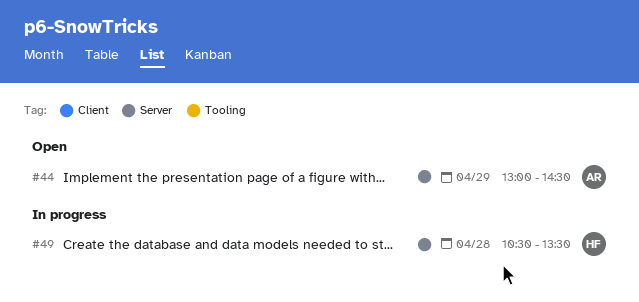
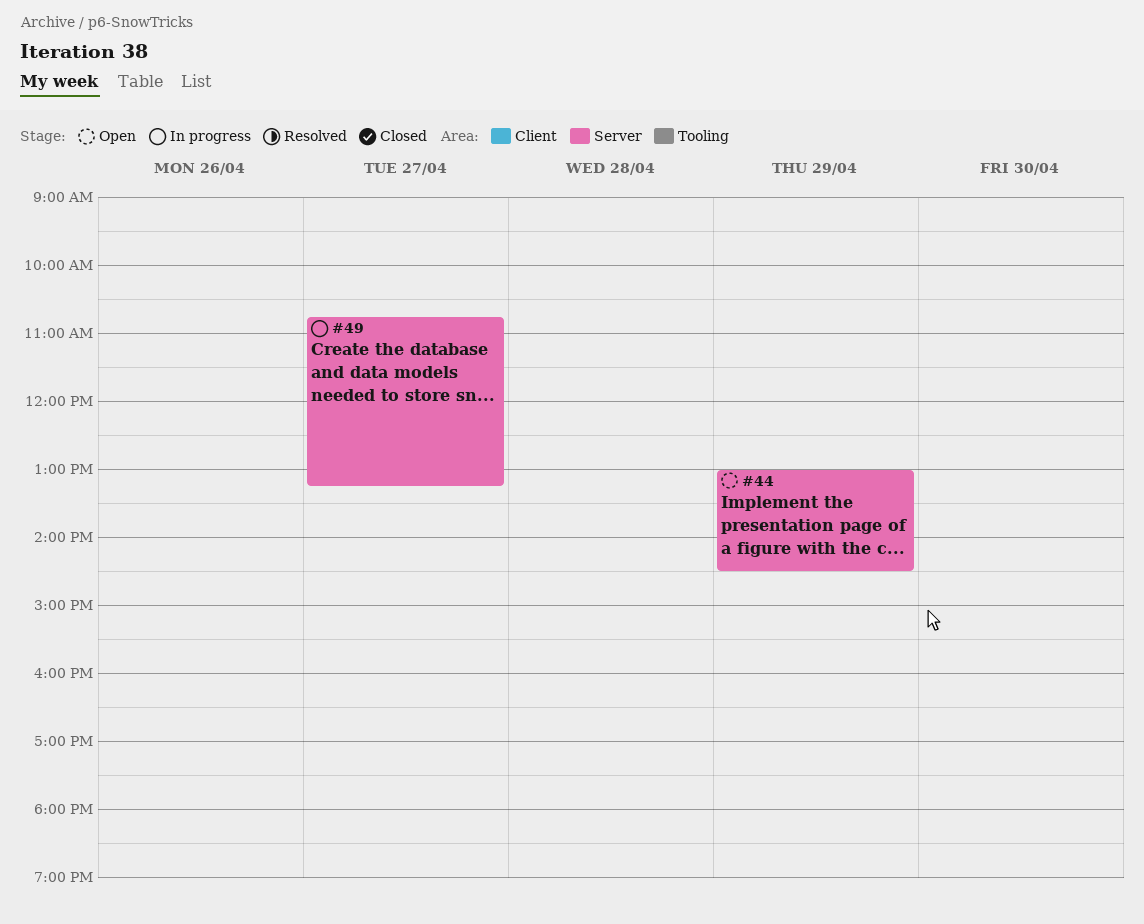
#49, day: Apr 28 -> Apr 27
#49, begins: 10:30 -> 10:45
#49, ends: 13:30 -> 13:15

